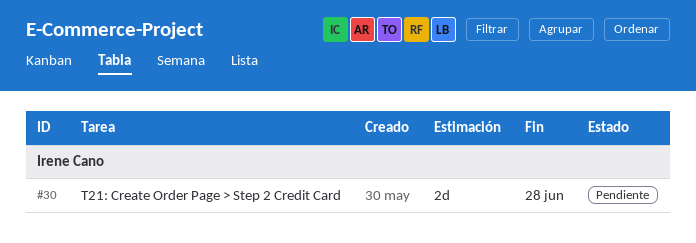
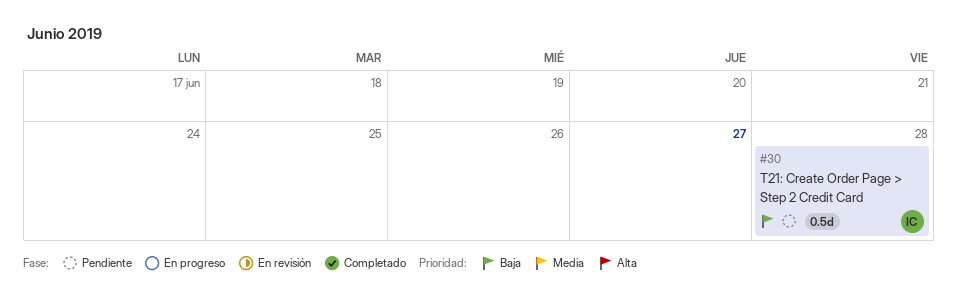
#30, estimate: 2d -> 0.5d

